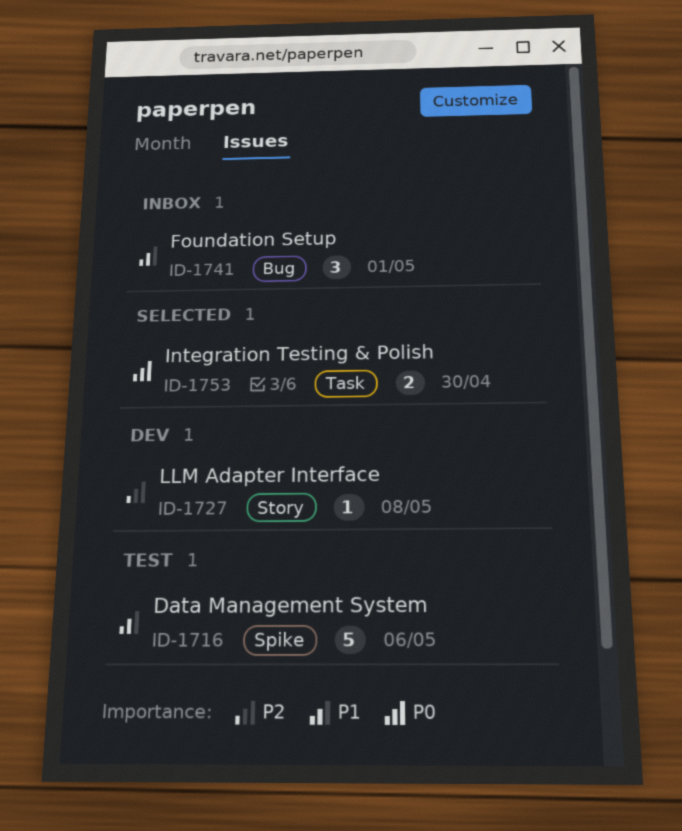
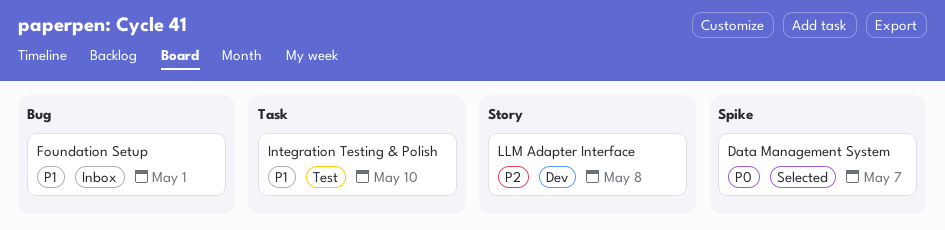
Data Management System, status: Test -> Selected
Data Management System, priority: P1 -> P0
Data Management System, due: May 6 -> May 7
Integration Testing & Polish, status: Selected -> Test
Integration Testing & Polish, priority: P0 -> P1
Integration Testing & Polish, due: Apr 30 -> May 10

